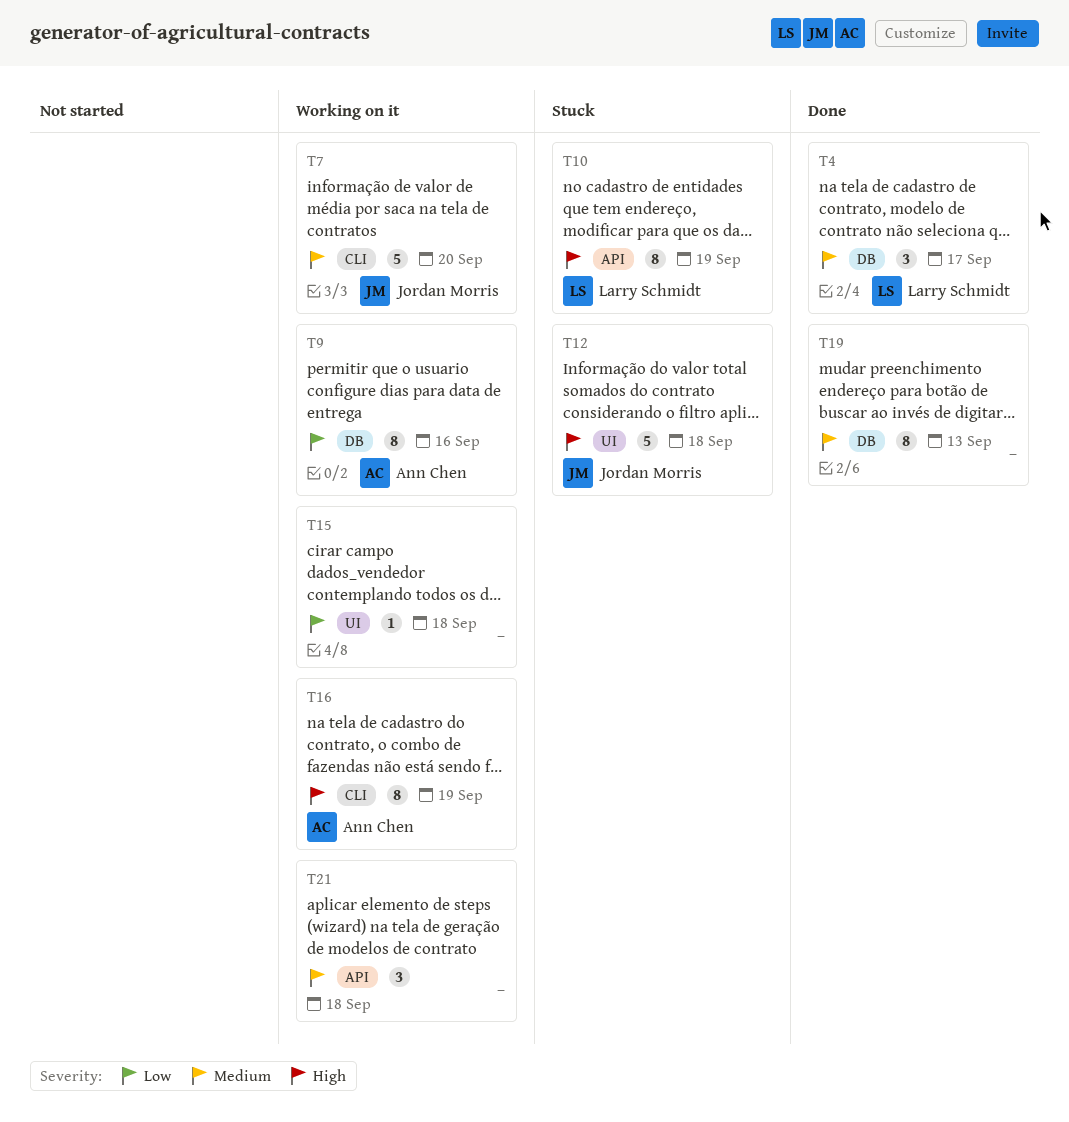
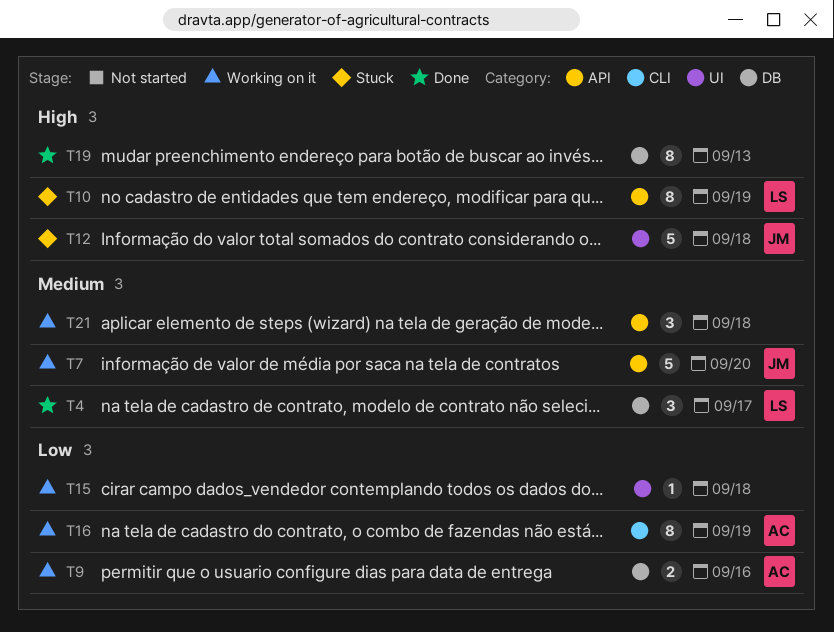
T7, label: CLI -> API
T9, estimate: 8 -> 2
T16, priority: High -> Low
T19, priority: Medium -> High

